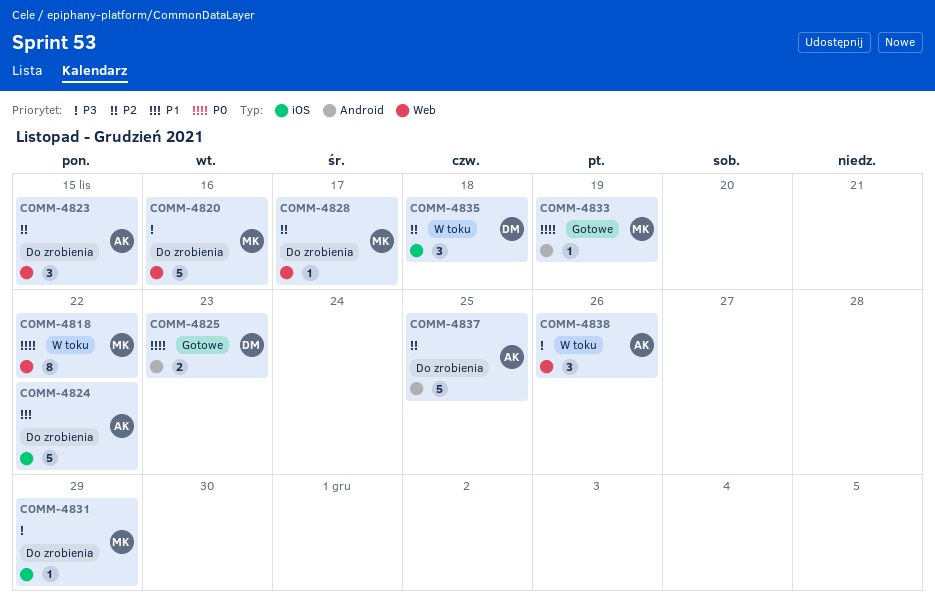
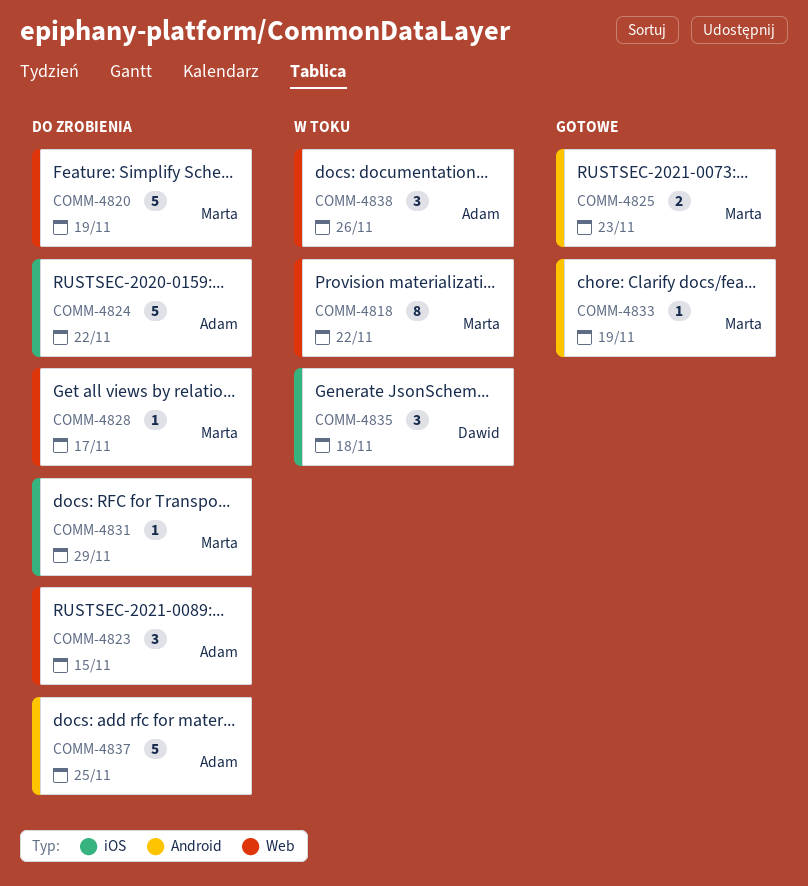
COMM-4820, due: Nov 16 -> Nov 19
COMM-4825, owner: Dawid -> Marta

